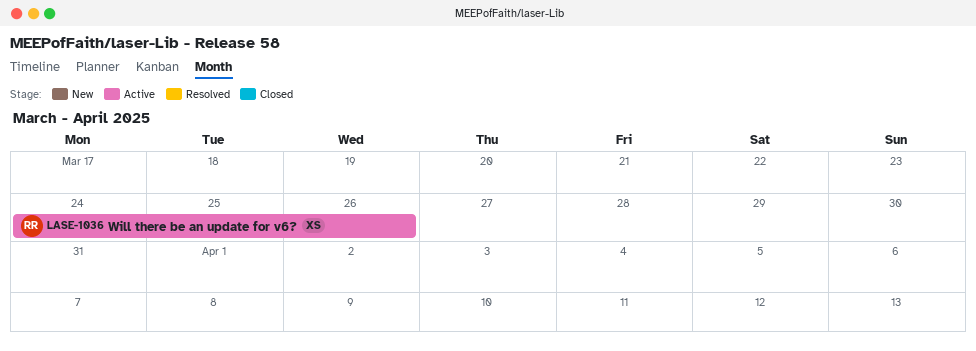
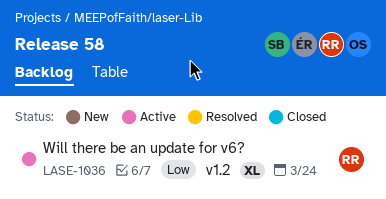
LASE-1036, estimate: XS -> XL
LASE-1036, due: Mar 26 -> Mar 24

